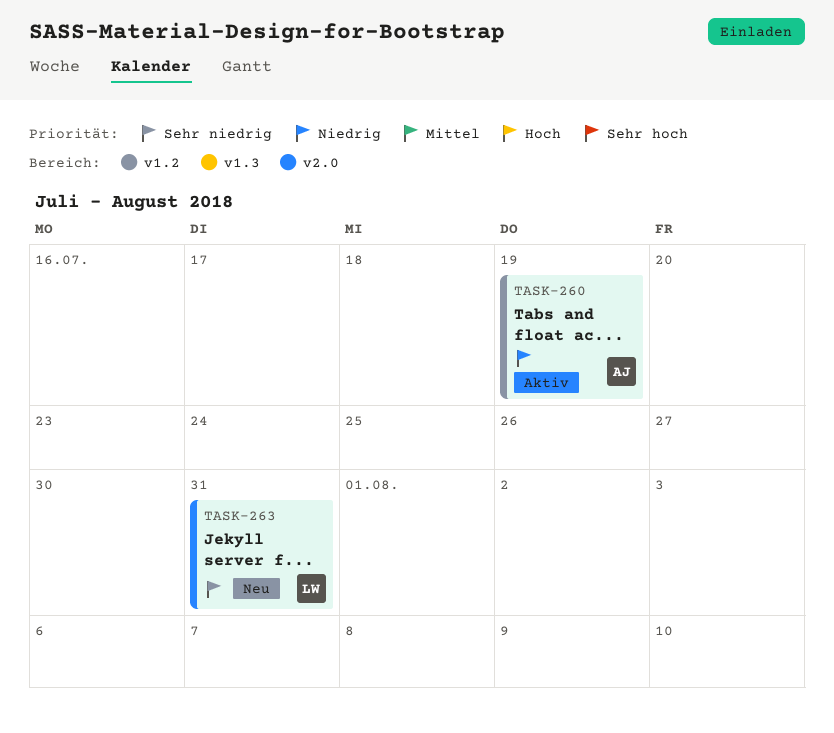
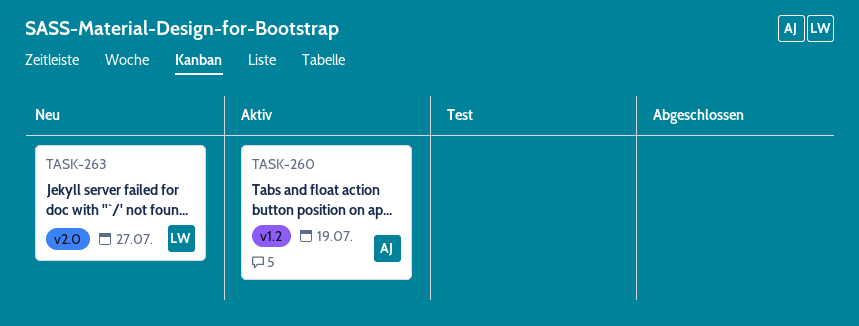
TASK-263, due: Jul 31 -> Jul 27

